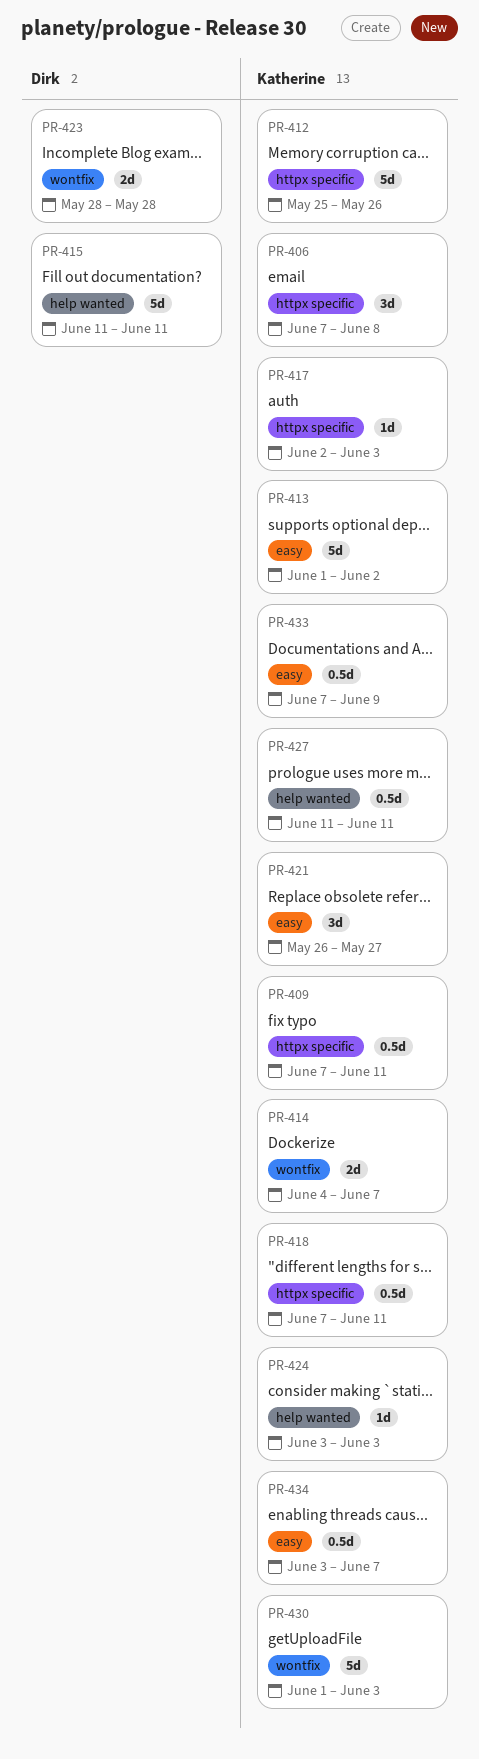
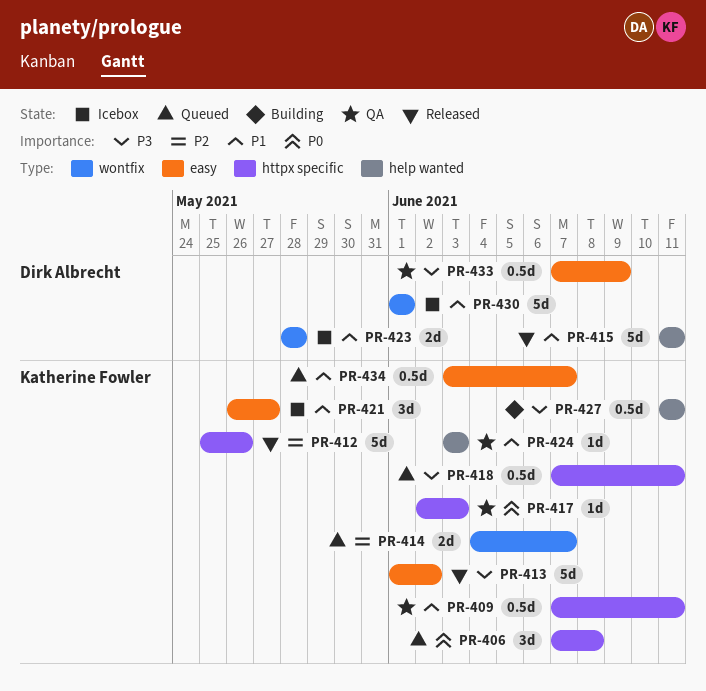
PR-430, owner: Katherine Fowler -> Dirk Albrecht
PR-430, due: Jun 3 -> Jun 1
PR-433, owner: Katherine Fowler -> Dirk Albrecht

